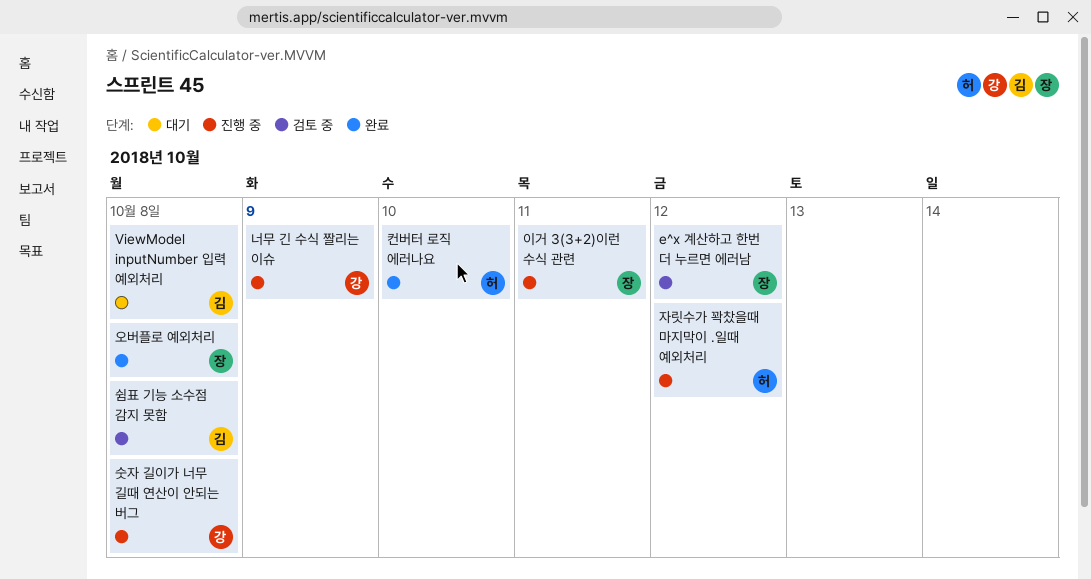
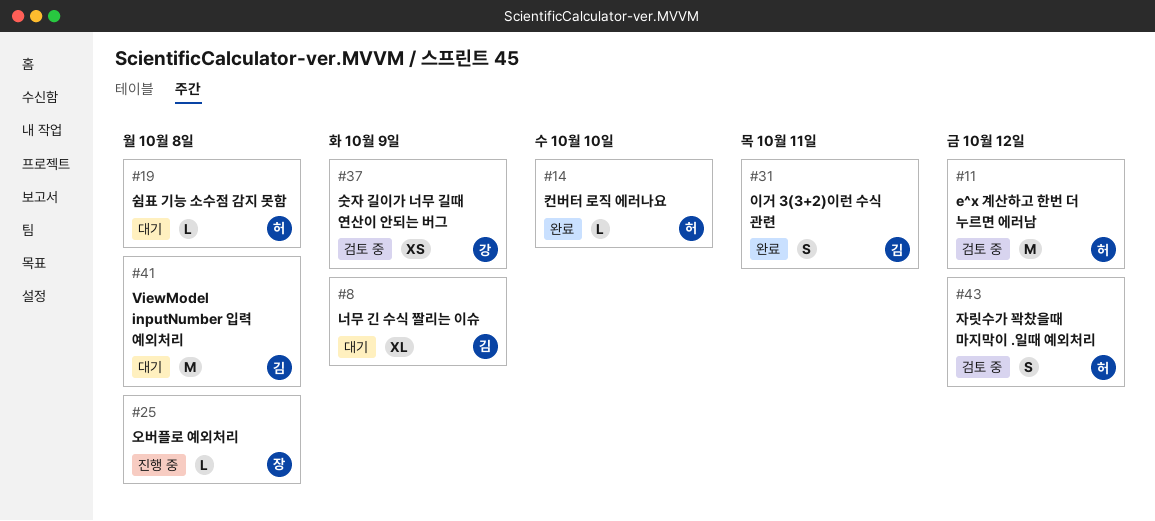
e^x 계산하고 한번 더 누르면 에러남, owner: 장 -> 허
너무 긴 수식 짤리는 이슈, status: 진행 중 -> 대기
너무 긴 수식 짤리는 이슈, owner: 강 -> 김
숫자 길이가 너무 길때 연산이 안되는 버그, status: 진행 중 -> 검토 중
숫자 길이가 너무 길때 연산이 안되는 버그, due: Oct 8 -> Oct 9
쉼표 기능 소수점 감지 못함, status: 검토 중 -> 대기
쉼표 기능 소수점 감지 못함, owner: 김 -> 허
오버플로 예외처리, status: 완료 -> 진행 중
이거 3(3+2)이런 수식 관련, status: 진행 중 -> 완료
이거 3(3+2)이런 수식 관련, owner: 장 -> 김
자릿수가 꽉찼을때 마지막이 .일때 예외처리, status: 진행 중 -> 검토 중

